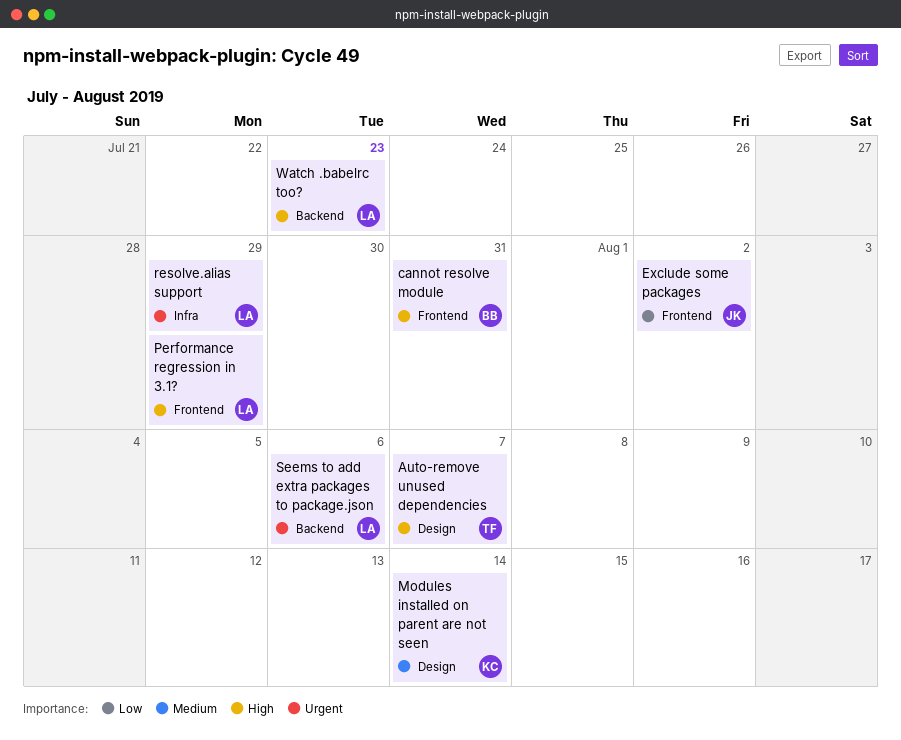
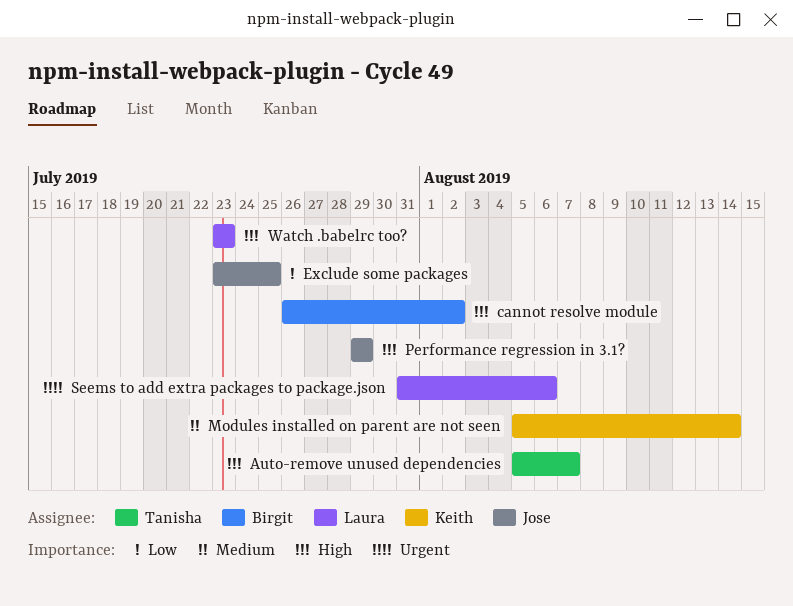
cannot resolve module, due: Jul 31 -> Aug 2
Exclude some packages, due: Aug 2 -> Jul 25
Performance regression in 3.1?, owner: Laura -> Jose
resolve.alias support: present -> none

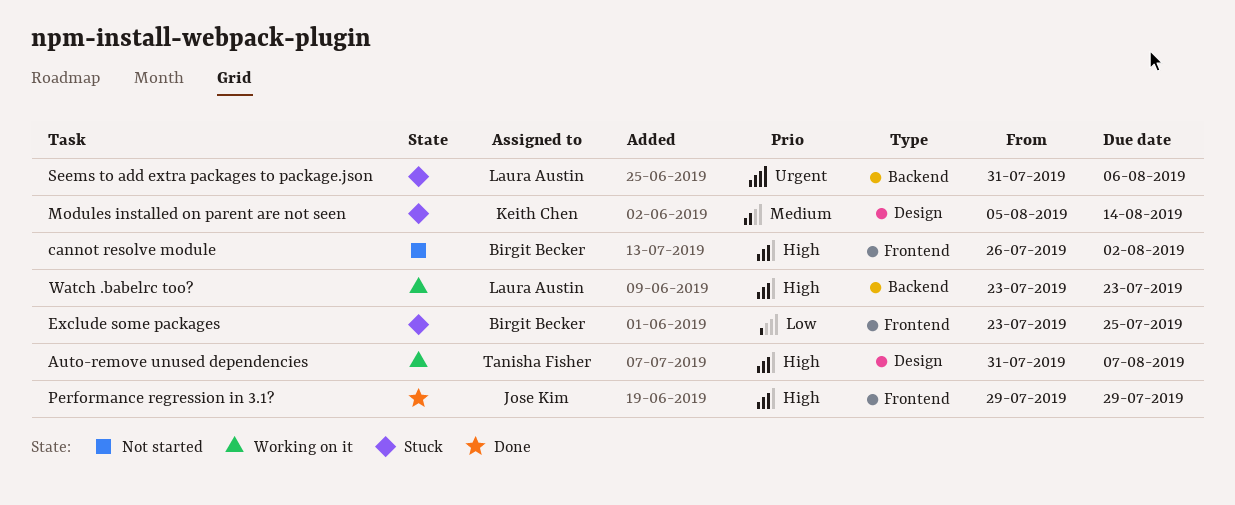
Auto-remove unused dependencies, start: Aug 5 -> Jul 31
Exclude some packages, owner: Jose Kim -> Birgit Becker

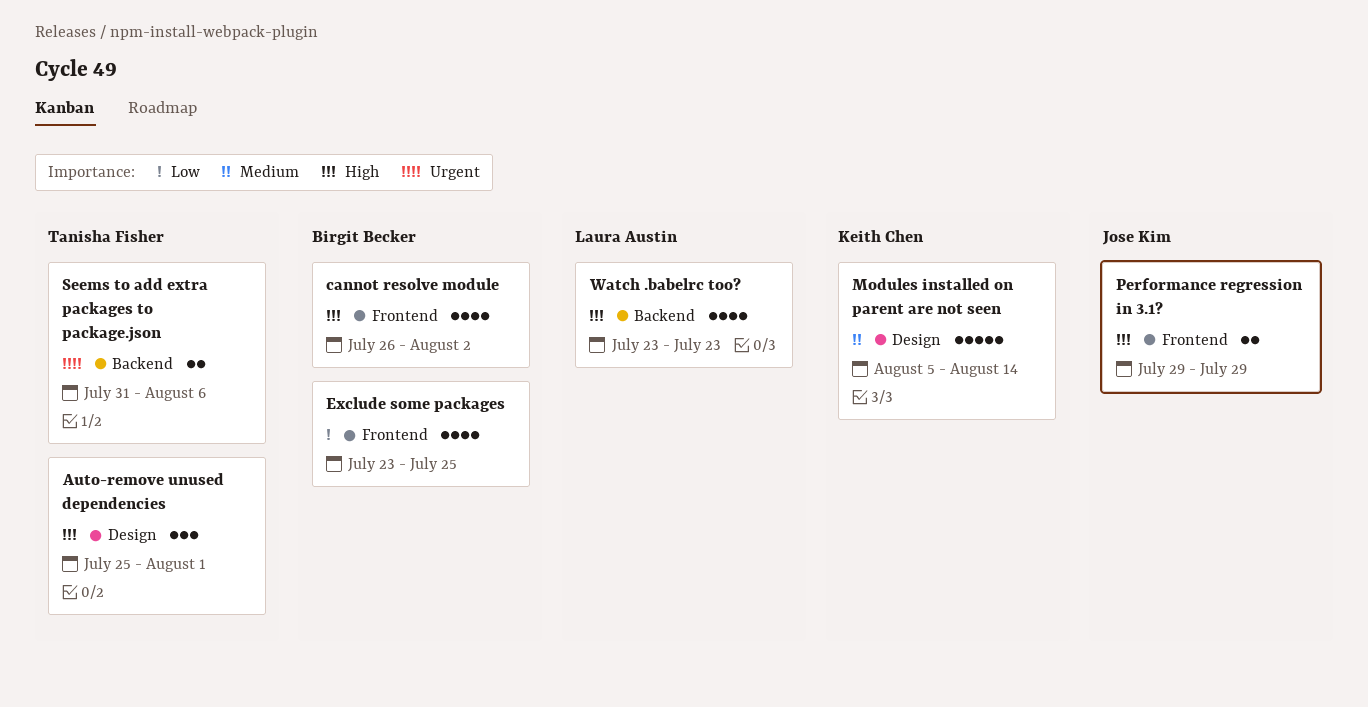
Auto-remove unused dependencies, start: Jul 31 -> Jul 25
Auto-remove unused dependencies, due: Aug 7 -> Aug 1
Seems to add extra packages to package.json, owner: Laura Austin -> Tanisha Fisher

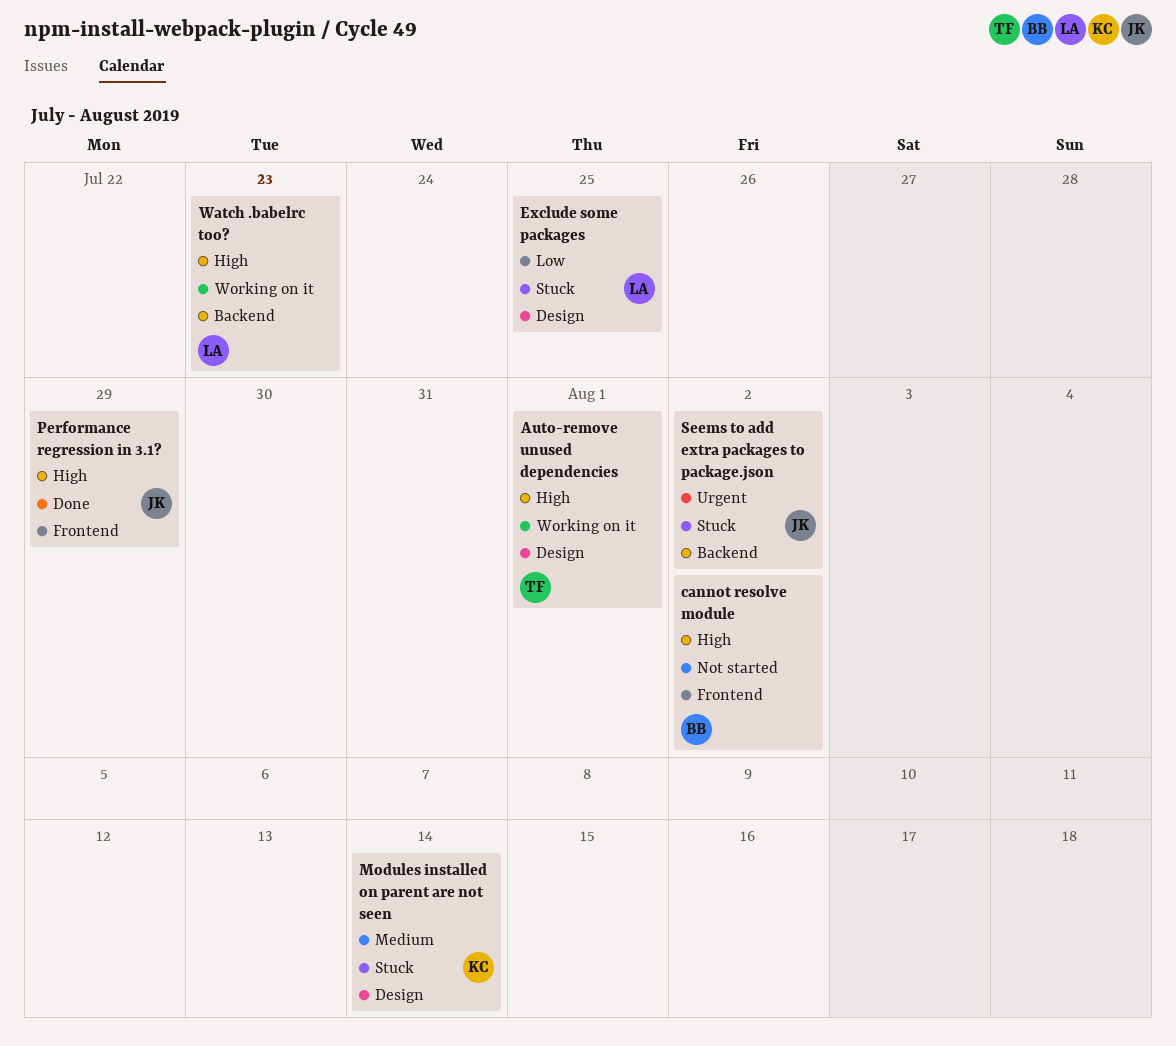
Exclude some packages, owner: Birgit Becker -> Laura Austin
Exclude some packages, label: Frontend -> Design
Seems to add extra packages to package.json, owner: Tanisha Fisher -> Jose Kim
Seems to add extra packages to package.json, due: Aug 6 -> Aug 2

